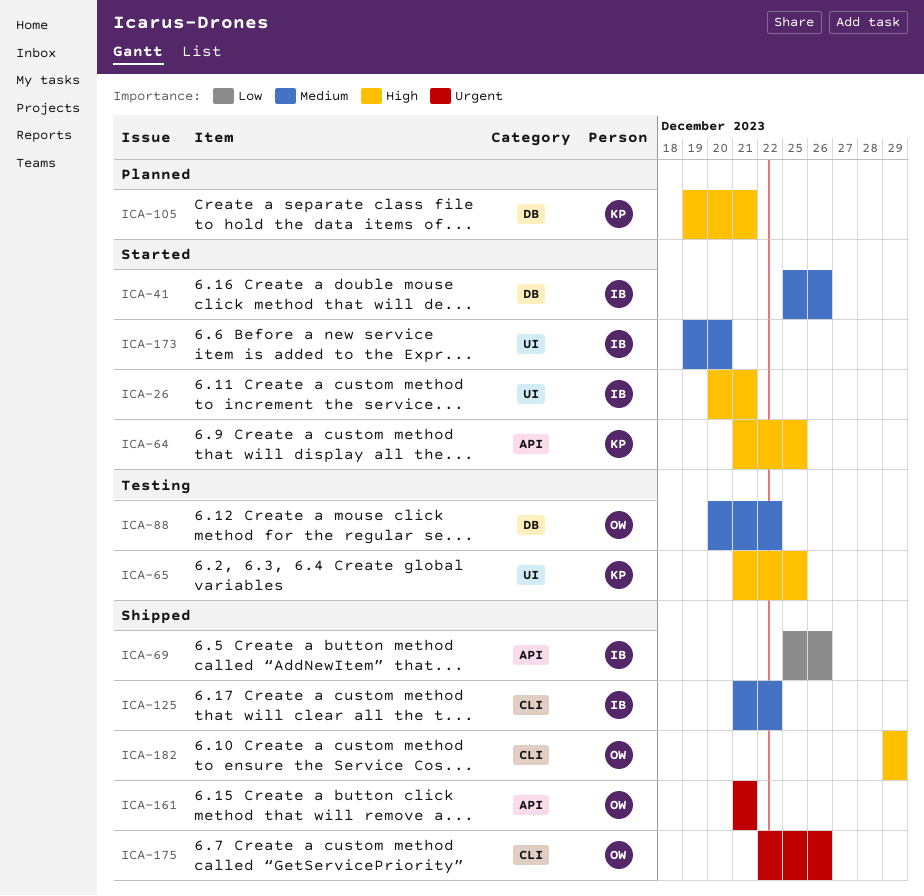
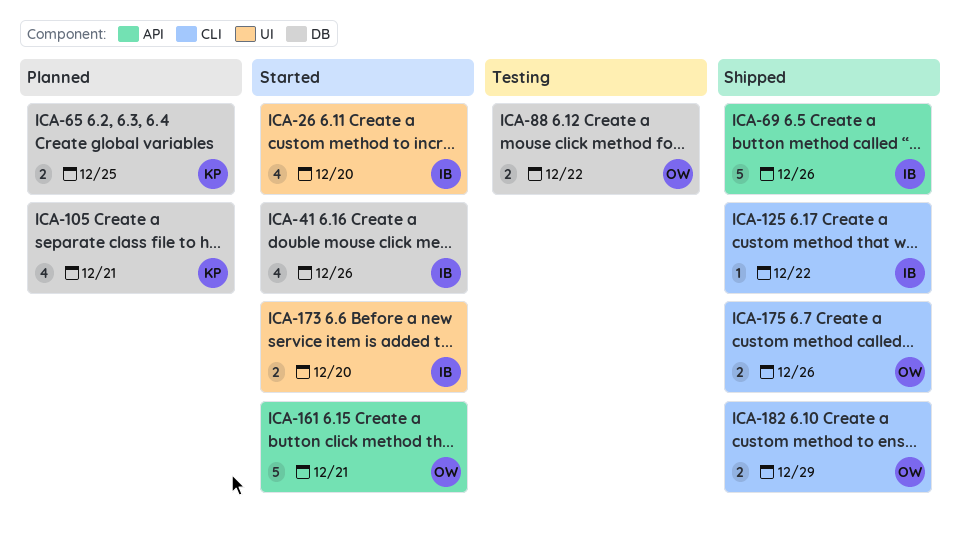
ICA-26, due: Dec 21 -> Dec 20
ICA-64: present -> none
ICA-65, status: Testing -> Planned
ICA-65, label: UI -> DB
ICA-161, status: Shipped -> Started

